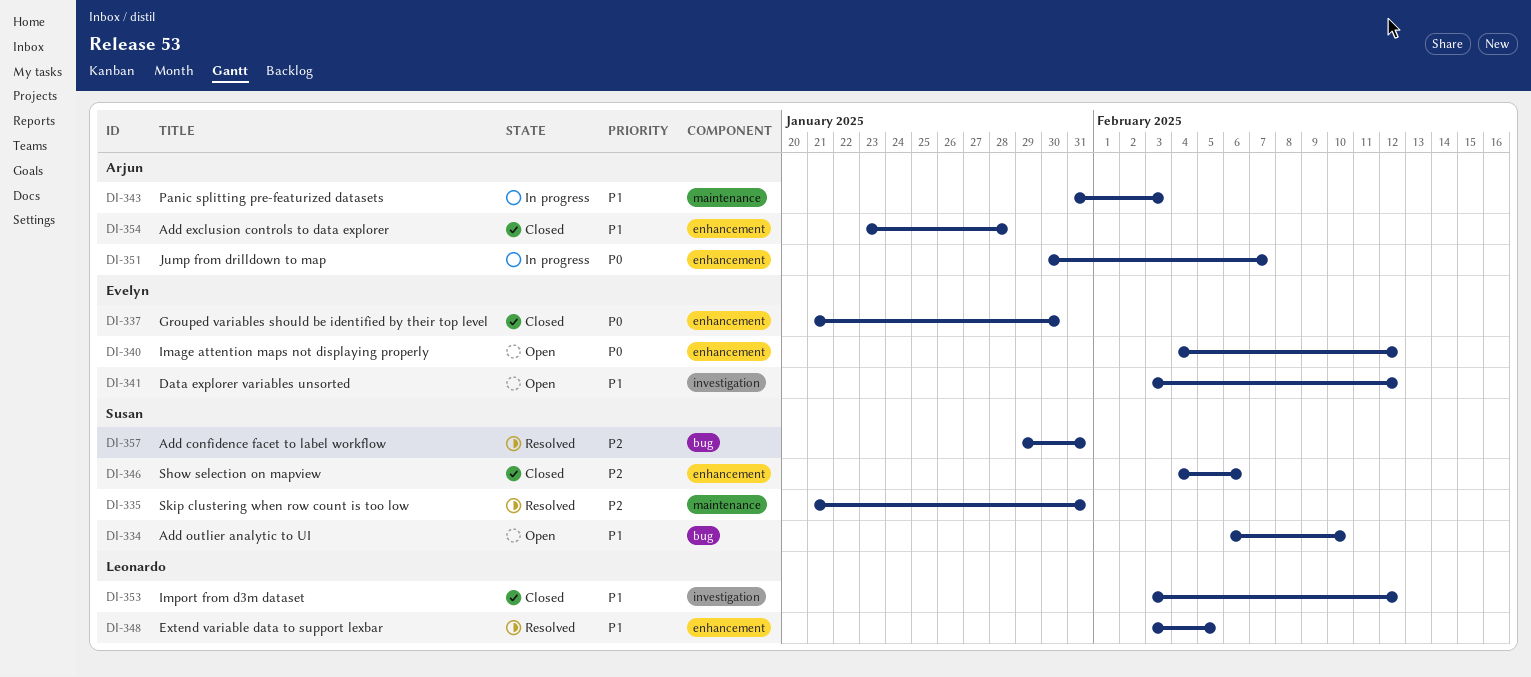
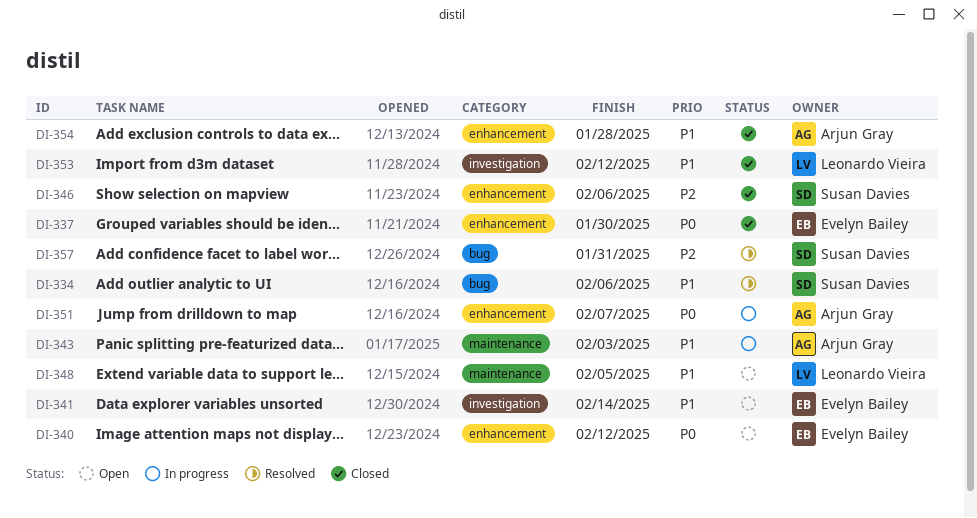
DI-334, status: Open -> Resolved
DI-334, due: Feb 10 -> Feb 6
DI-335: present -> none
DI-341, due: Feb 12 -> Feb 14
DI-348, status: Resolved -> Open
DI-348, label: enhancement -> maintenance

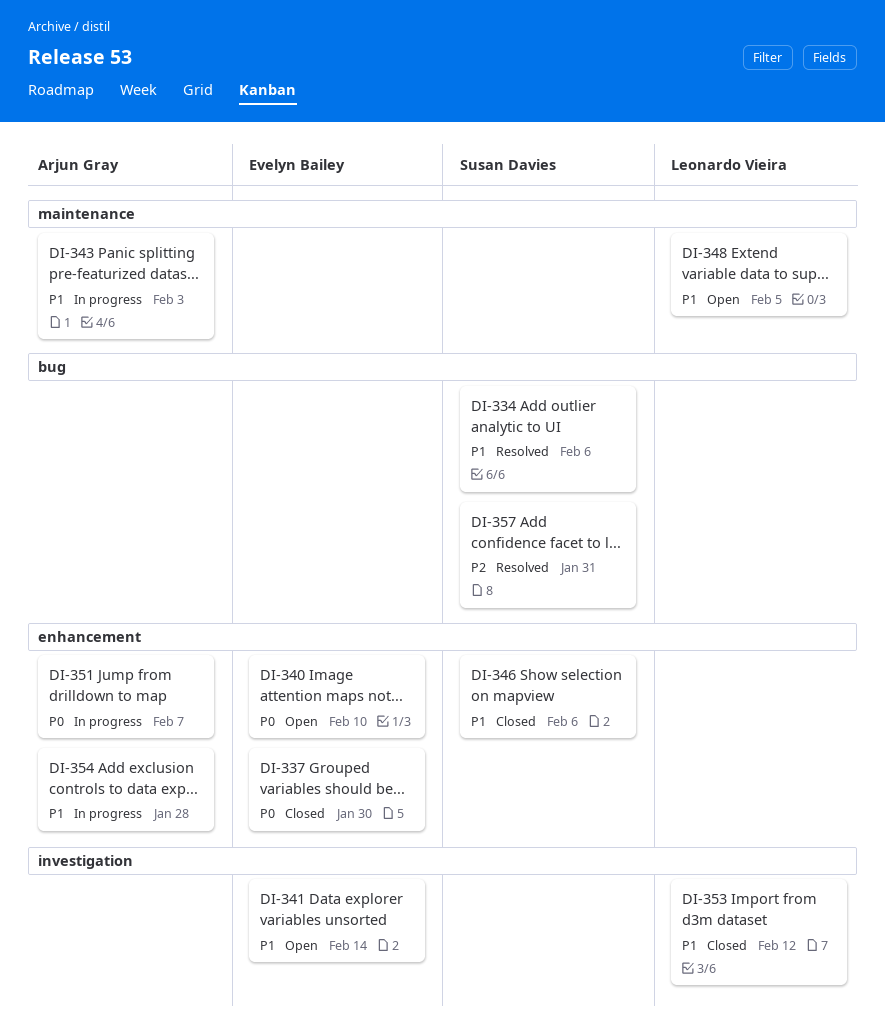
DI-340, due: Feb 12 -> Feb 10
DI-346, priority: P2 -> P1
DI-354, status: Closed -> In progress

